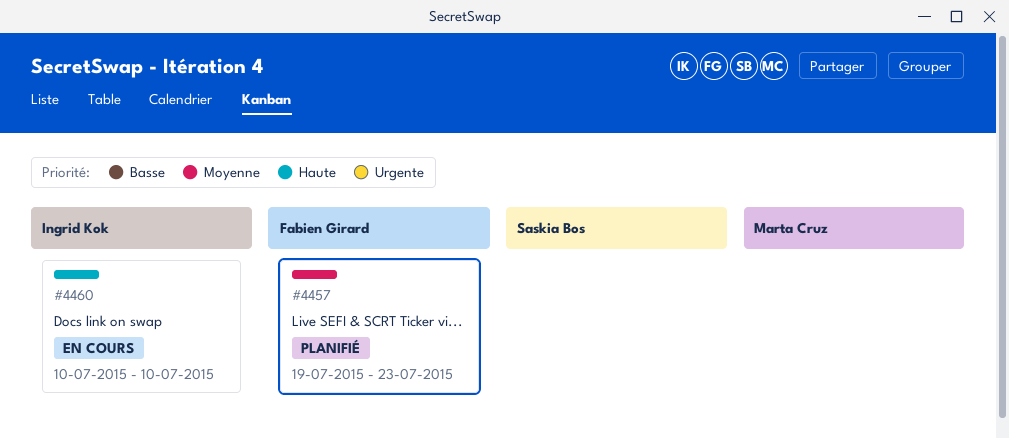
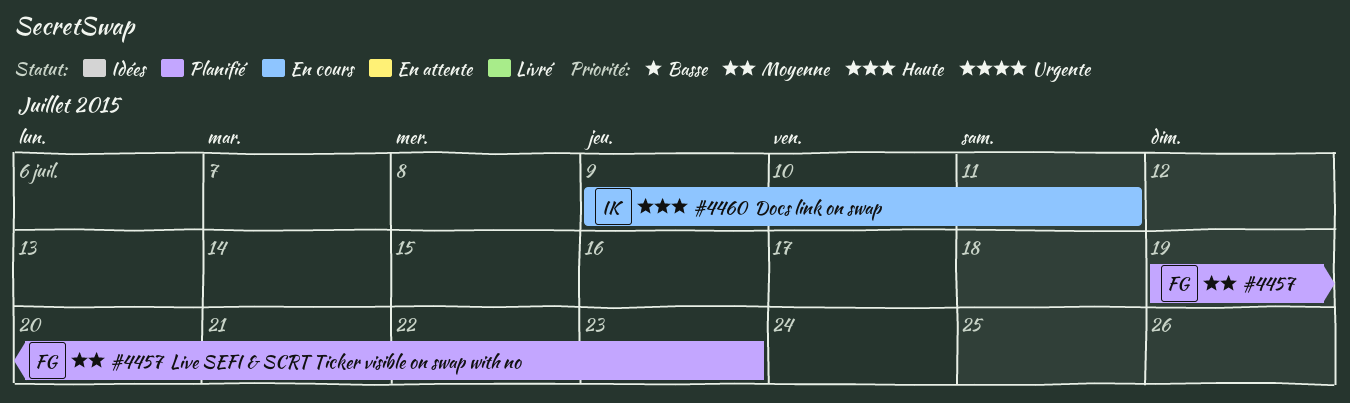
#4460, start: Jul 10 -> Jul 9
#4460, due: Jul 10 -> Jul 11

